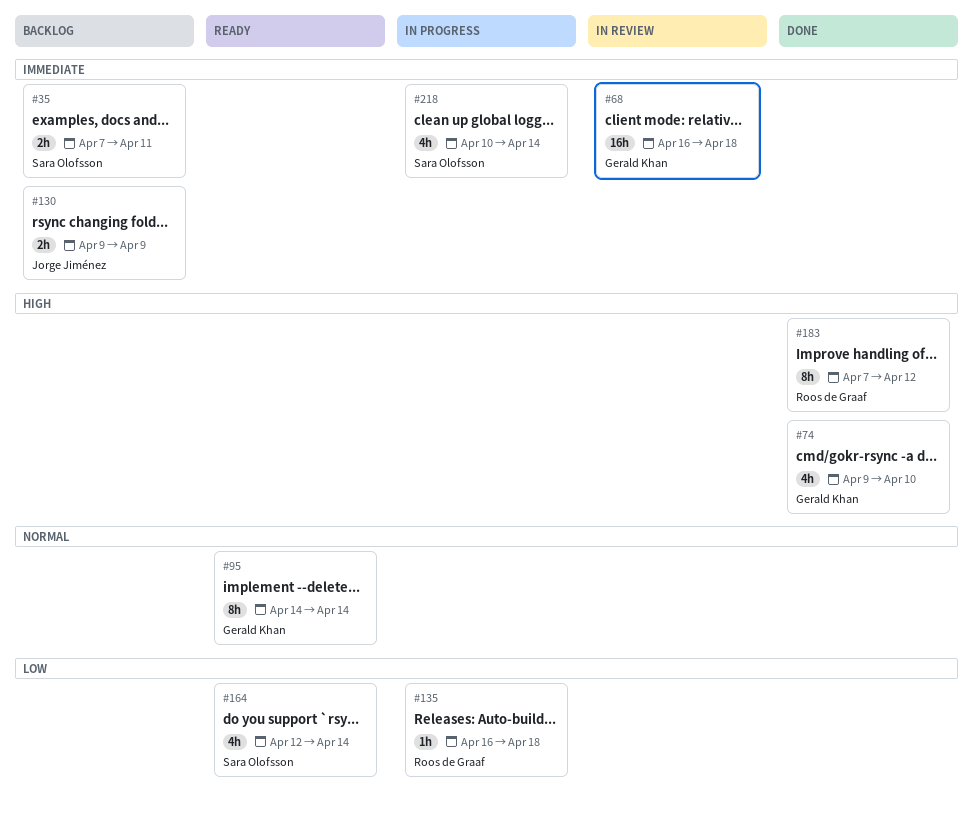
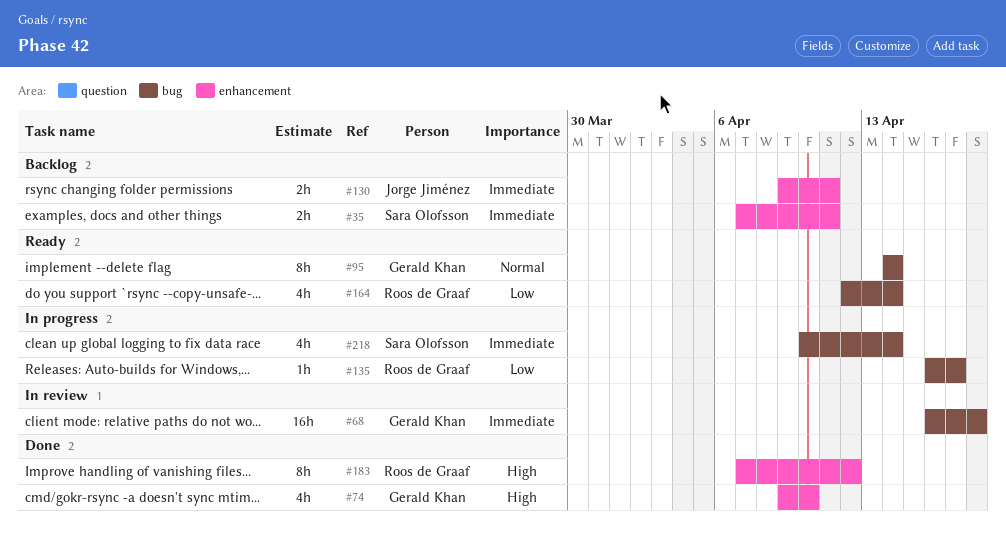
#130, due: Apr 9 -> Apr 11
#135, due: Apr 18 -> Apr 17
#164, owner: Sara Olofsson -> Roos de Graaf

